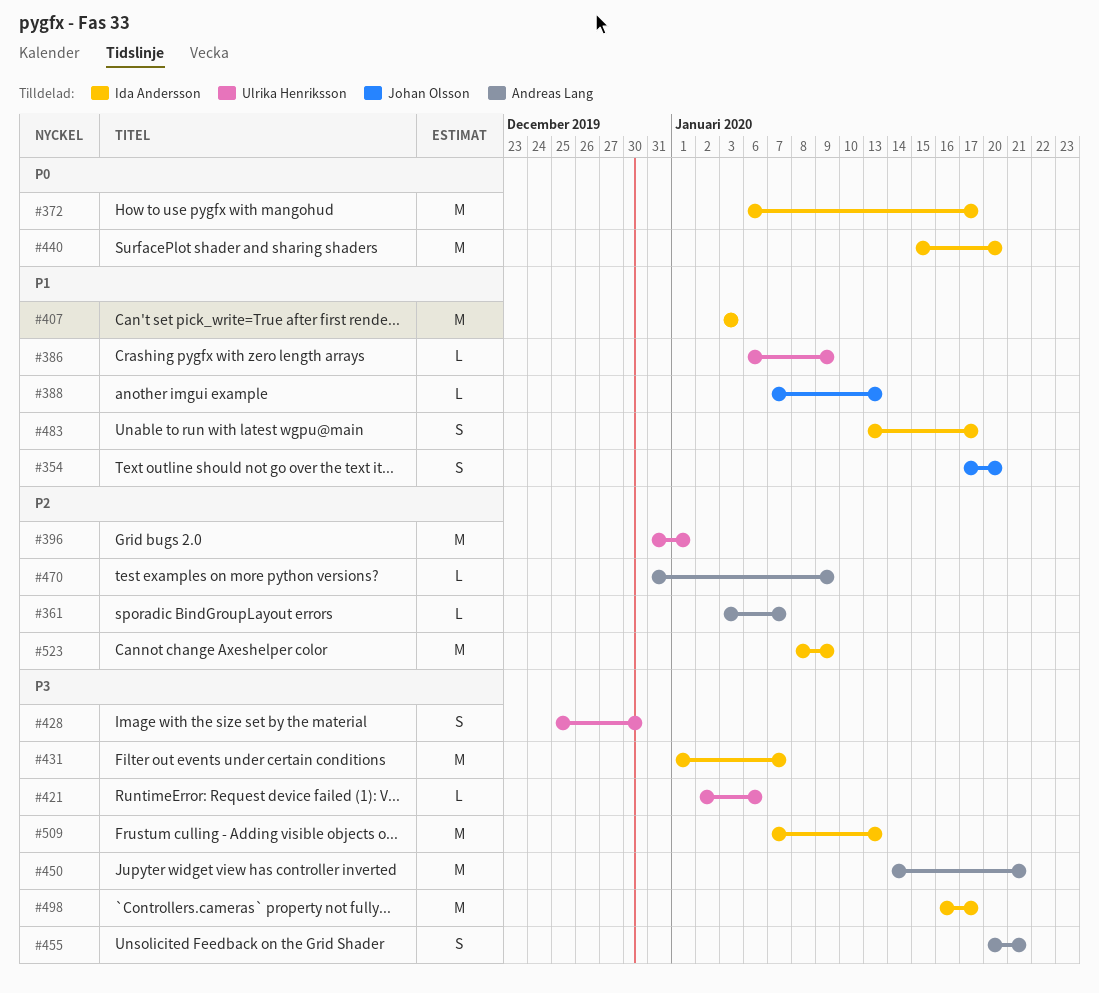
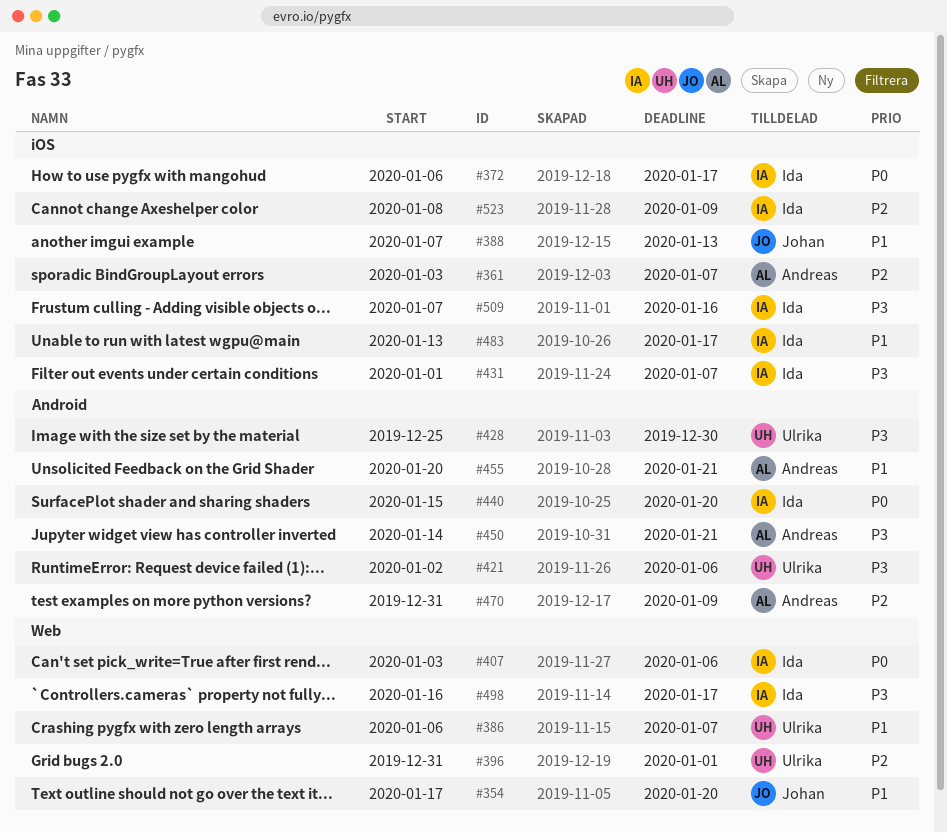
#386, due: Jan 9 -> Jan 7
#407, priority: P1 -> P0
#407, due: Jan 3 -> Jan 6
#455, priority: P3 -> P1
#509, due: Jan 13 -> Jan 16

